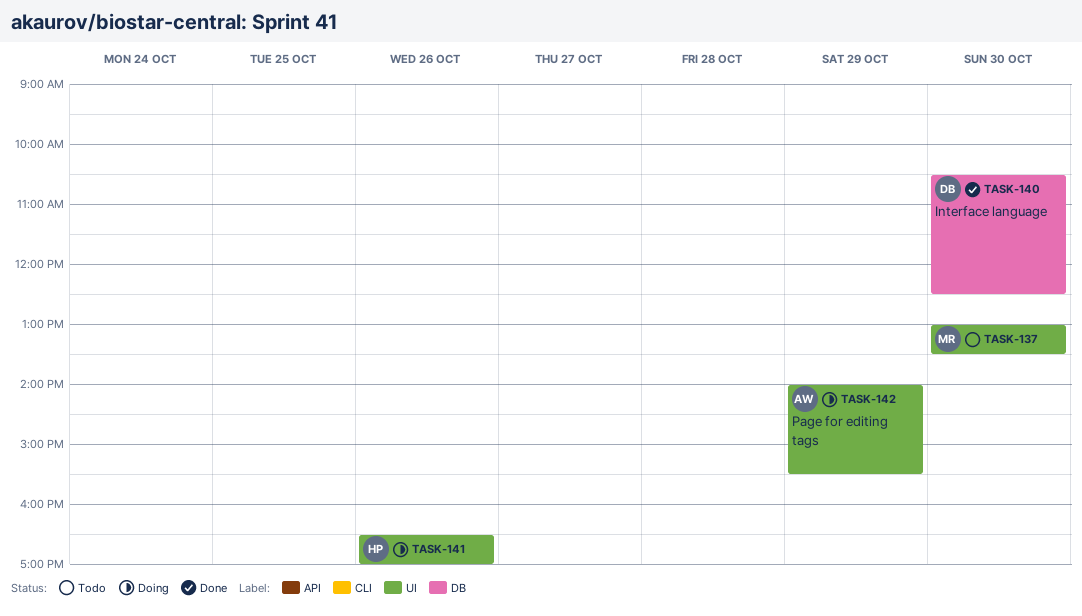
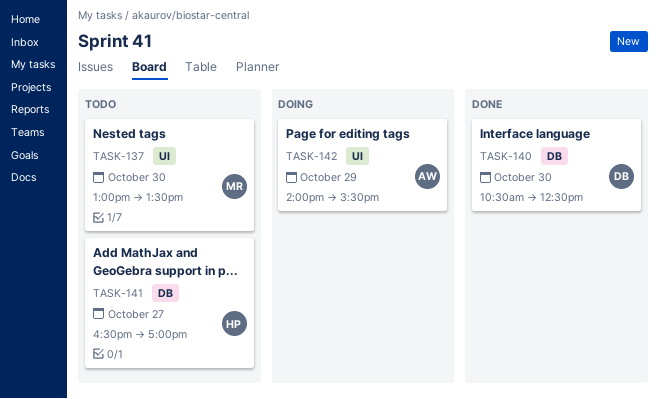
TASK-141, status: Doing -> Todo
TASK-141, label: UI -> DB
TASK-141, day: Oct 26 -> Oct 27

